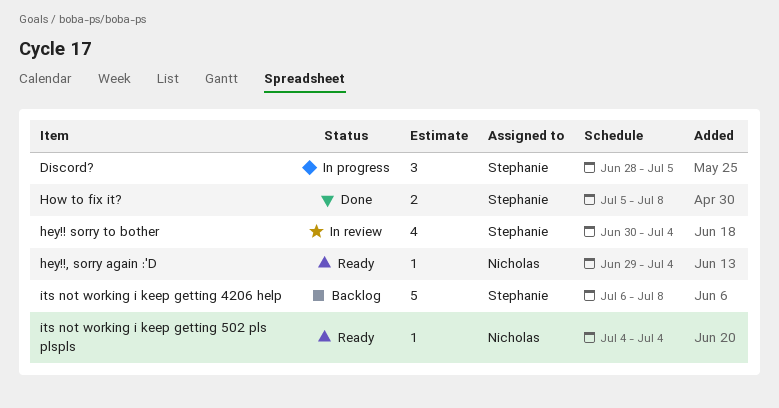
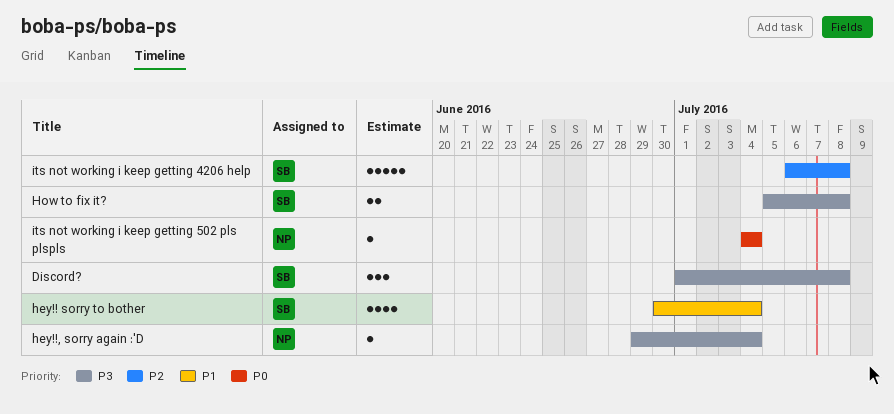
Discord?, start: Jun 28 -> Jul 1
Discord?, due: Jul 5 -> Jul 8

